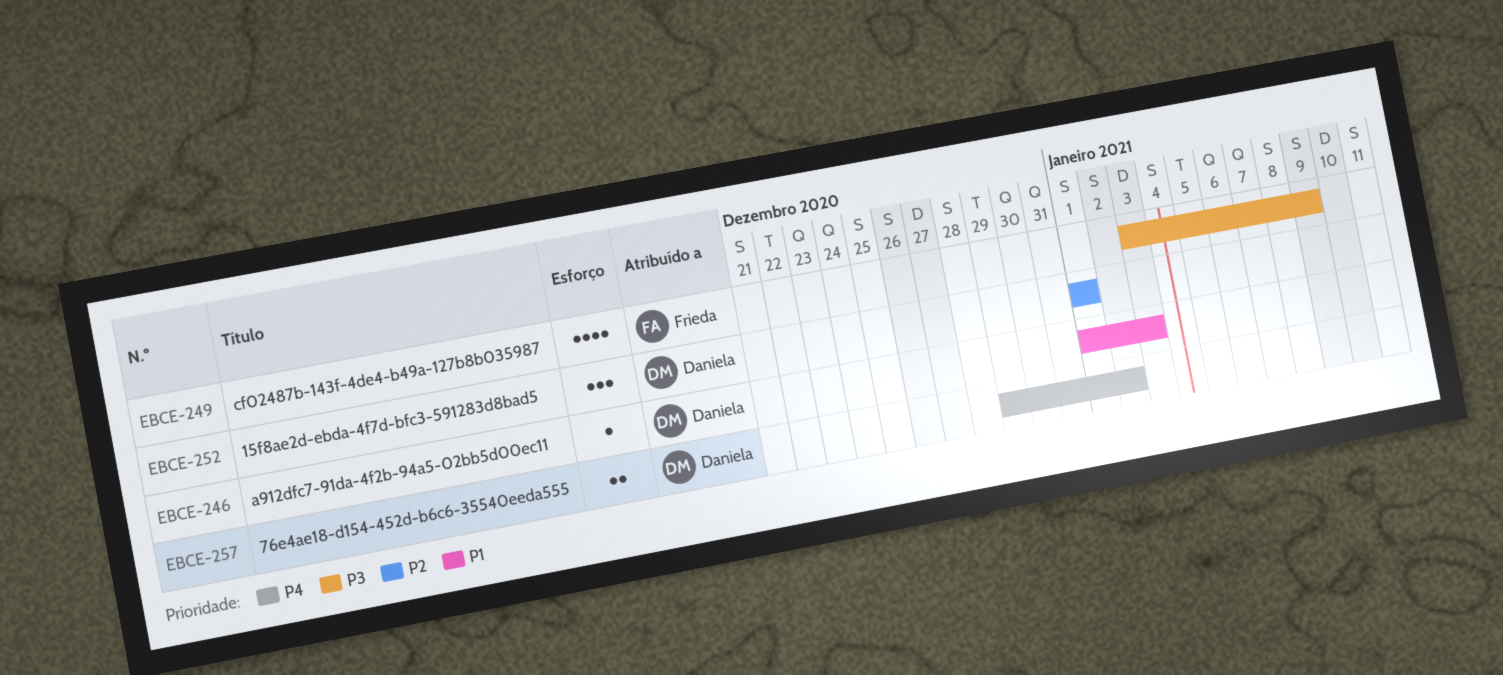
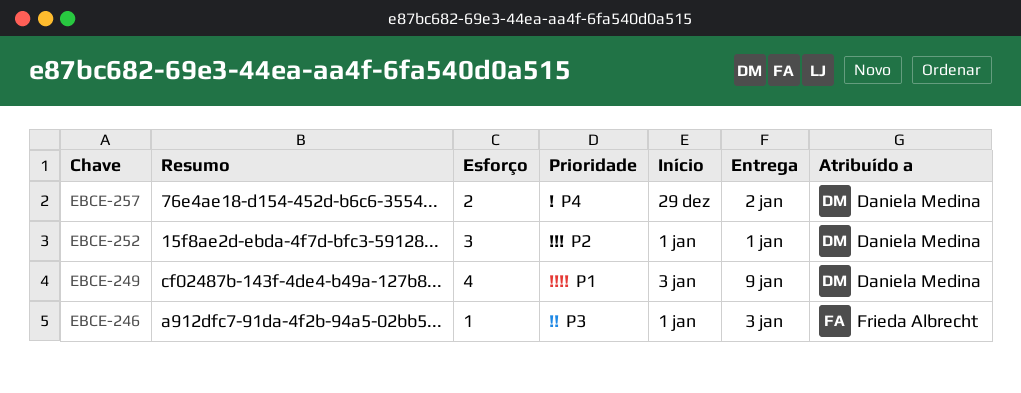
EBCE-246, owner: Daniela Medina -> Frieda Albrecht
EBCE-246, priority: P1 -> P3
EBCE-249, owner: Frieda Albrecht -> Daniela Medina
EBCE-249, priority: P3 -> P1

